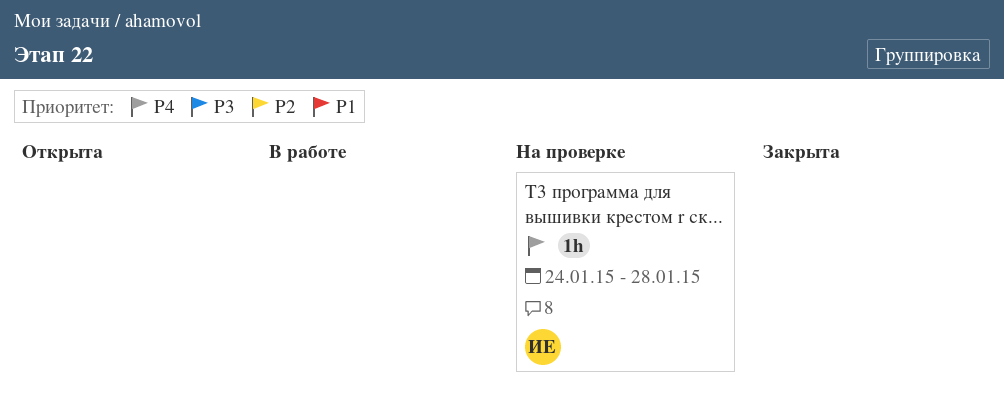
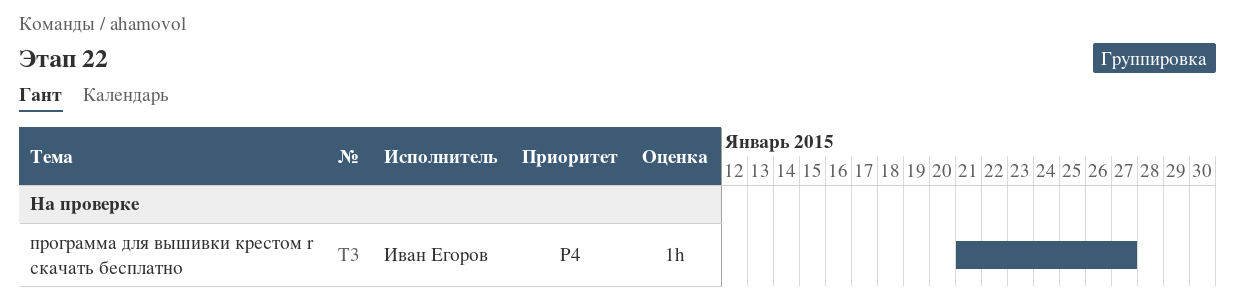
T3, start: Jan 24 -> Jan 21
T3, due: Jan 28 -> Jan 27

